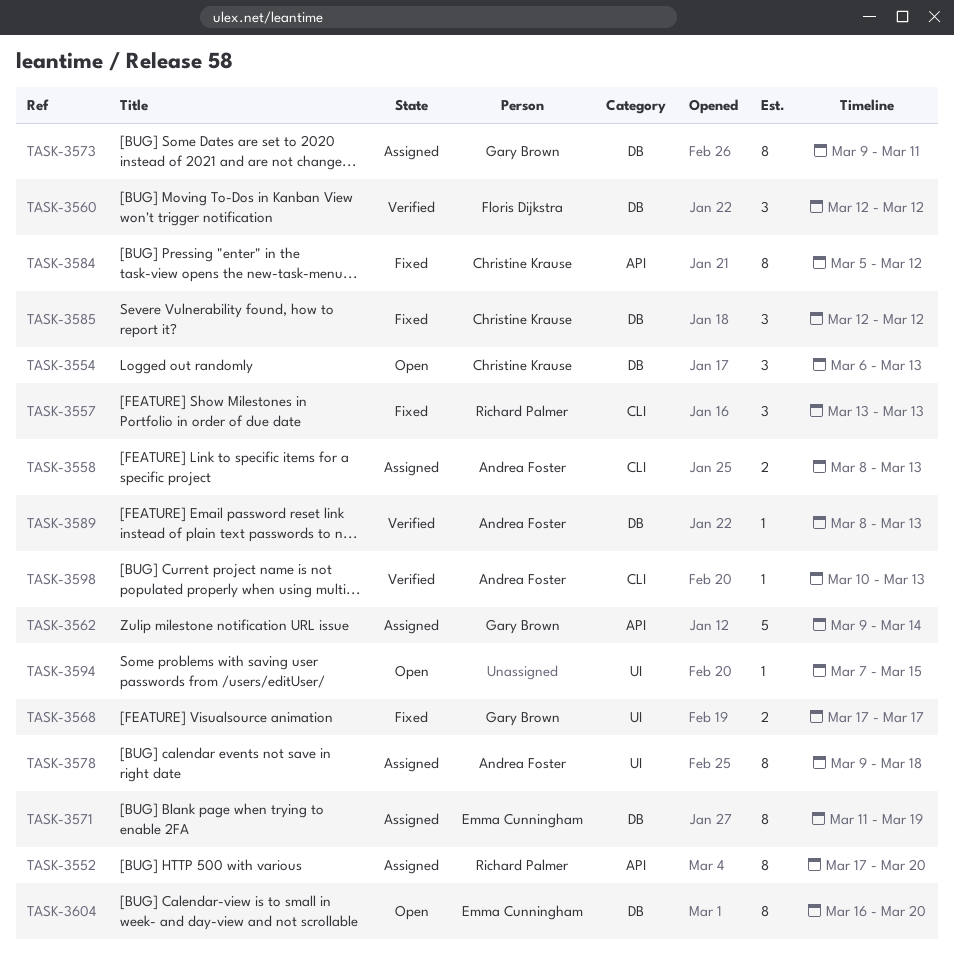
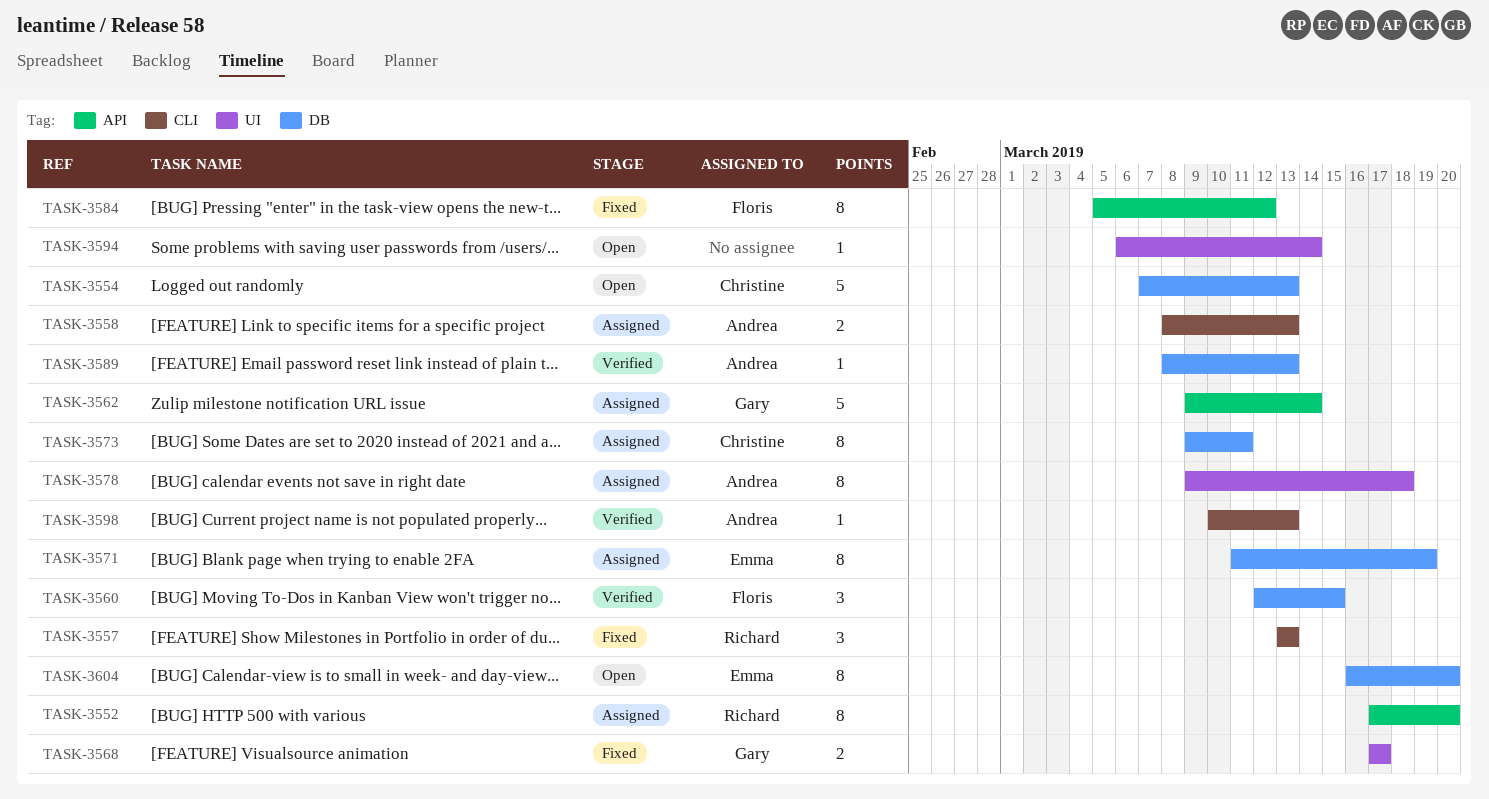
TASK-3554, estimate: 3 -> 5
TASK-3554, start: Mar 6 -> Mar 7
TASK-3560, due: Mar 12 -> Mar 15
TASK-3573, owner: Gary Brown -> Christine Krause
TASK-3584, owner: Christine Krause -> Floris Dijkstra
TASK-3585: present -> none
TASK-3594, start: Mar 7 -> Mar 6
TASK-3594, due: Mar 15 -> Mar 14

